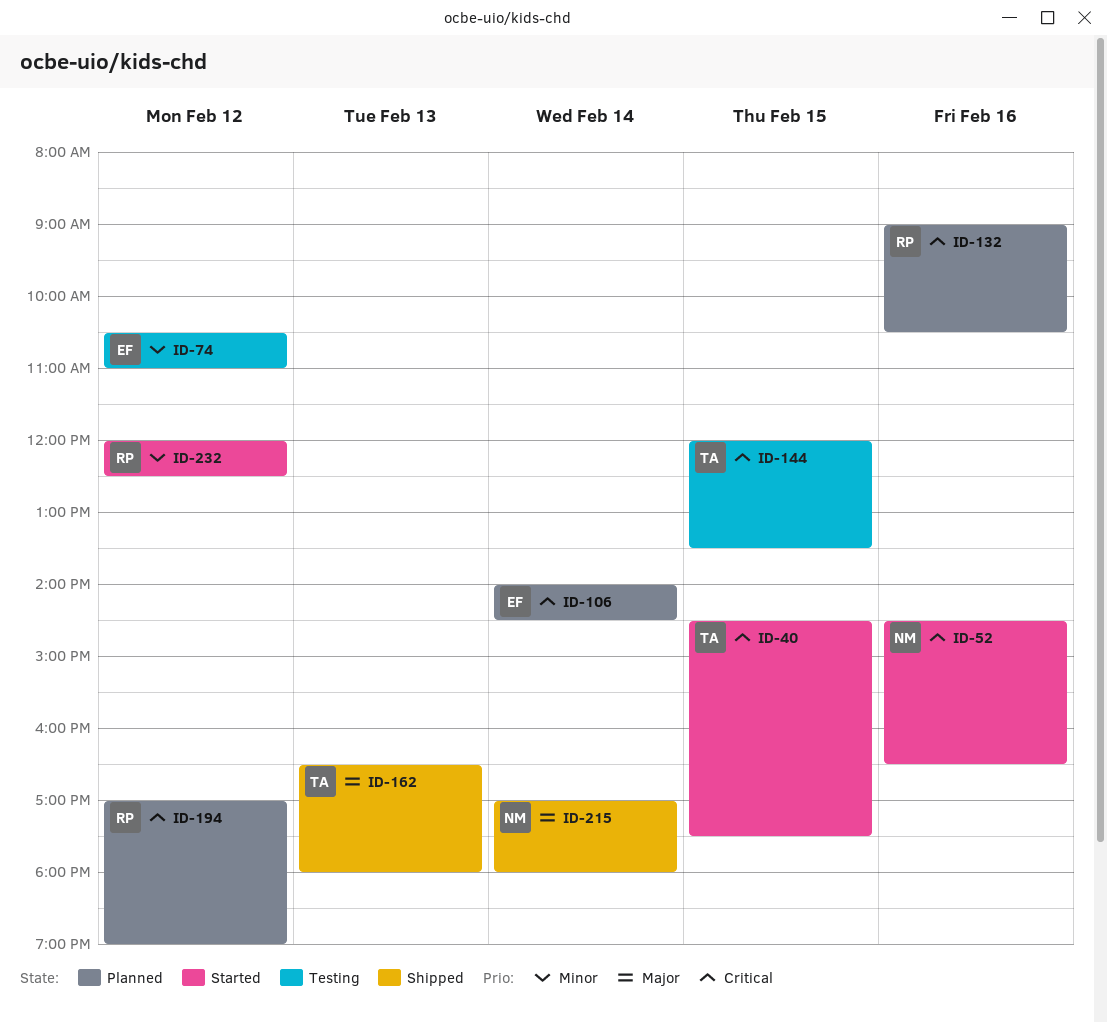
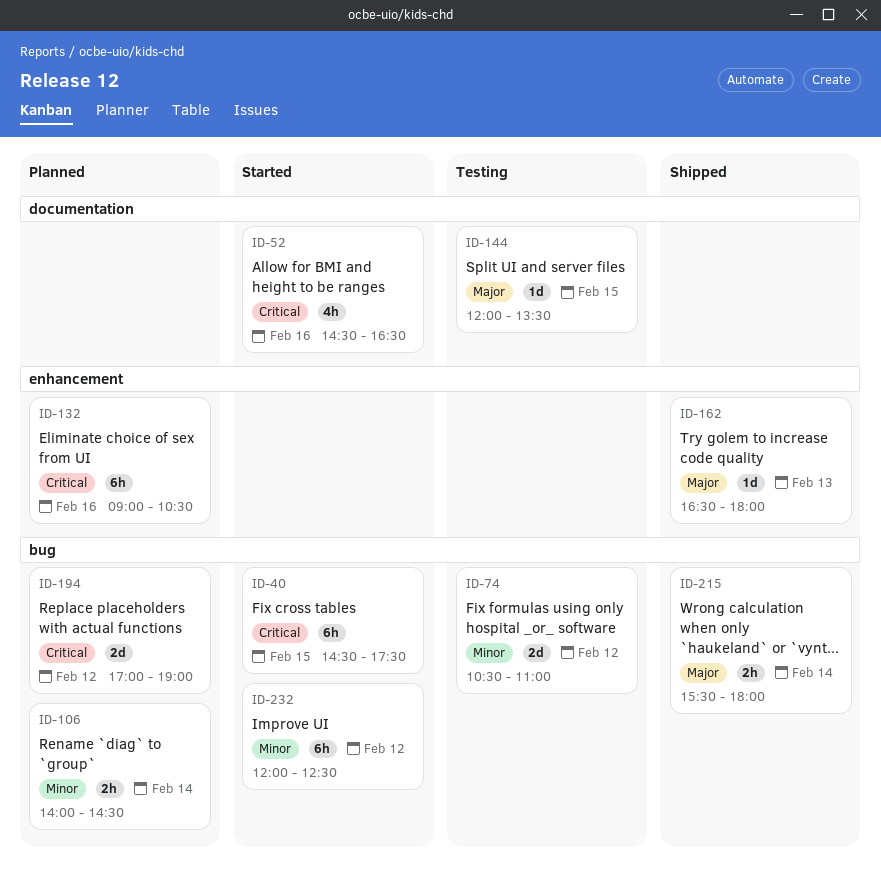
ID-106, priority: Critical -> Minor
ID-144, priority: Critical -> Major
ID-215, begins: 17:00 -> 15:30

